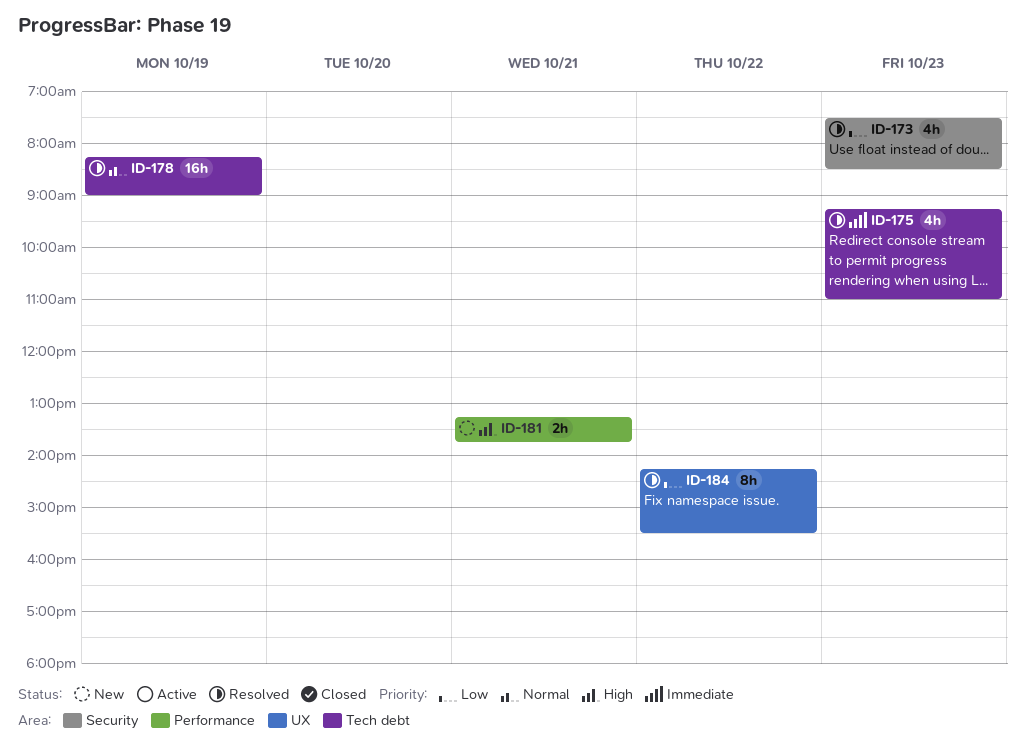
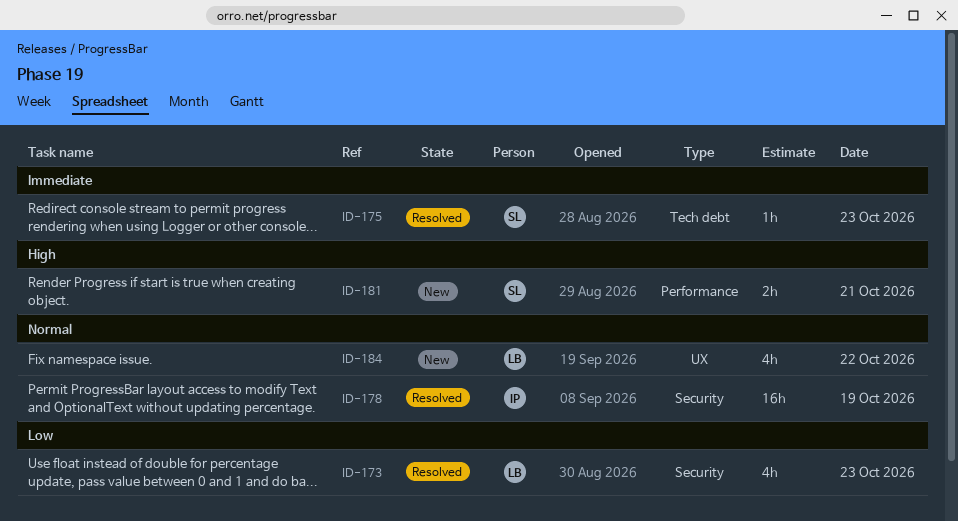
ID-175, estimate: 4h -> 1h
ID-178, label: Tech debt -> Security
ID-184, status: Resolved -> New
ID-184, priority: Low -> Normal
ID-184, estimate: 8h -> 4h

